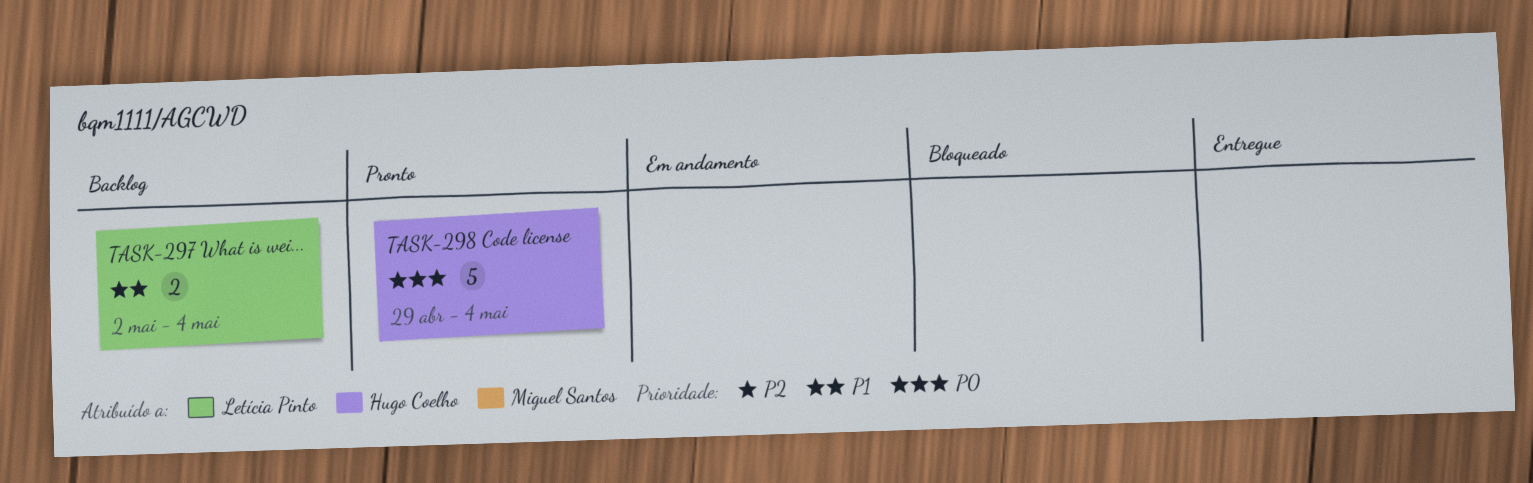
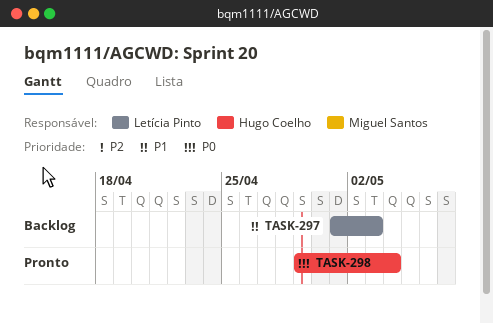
TASK-297, start: May 2 -> May 1
TASK-297, due: May 4 -> May 3

